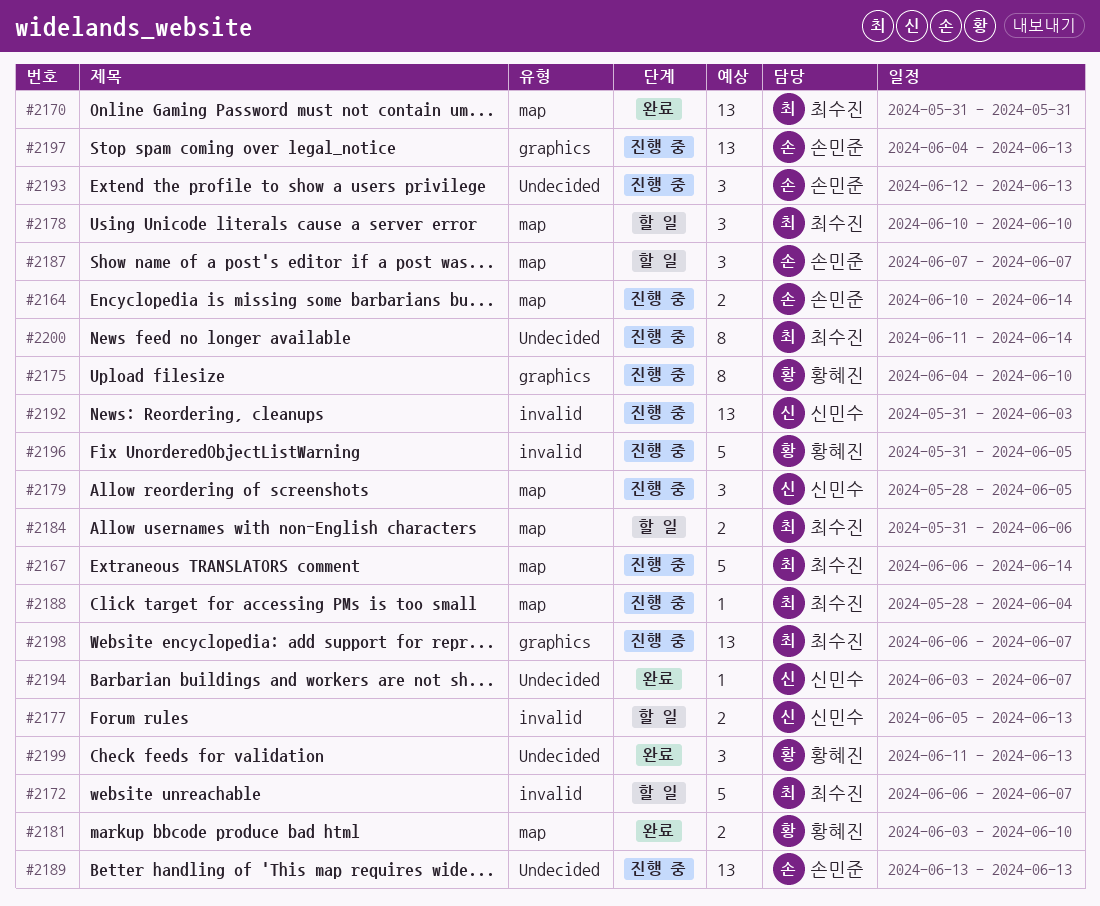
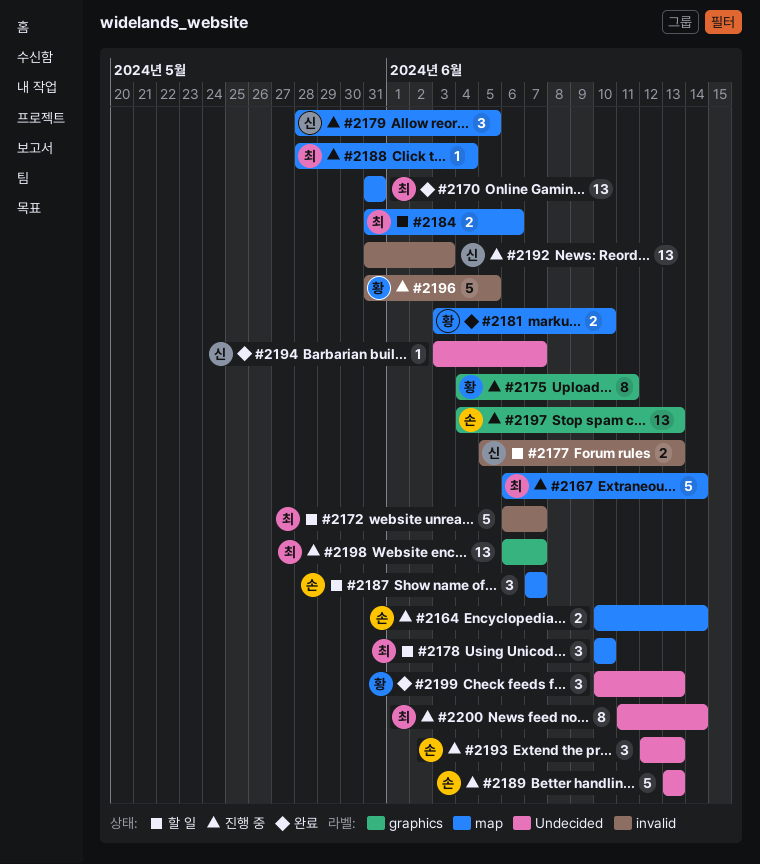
#2175, due: Jun 10 -> Jun 11
#2189, estimate: 13 -> 5
#2199, start: Jun 11 -> Jun 10

